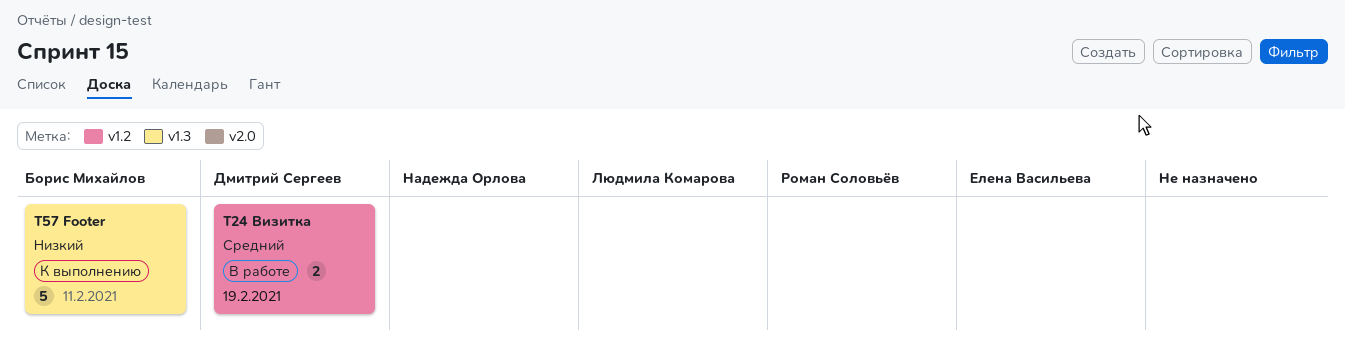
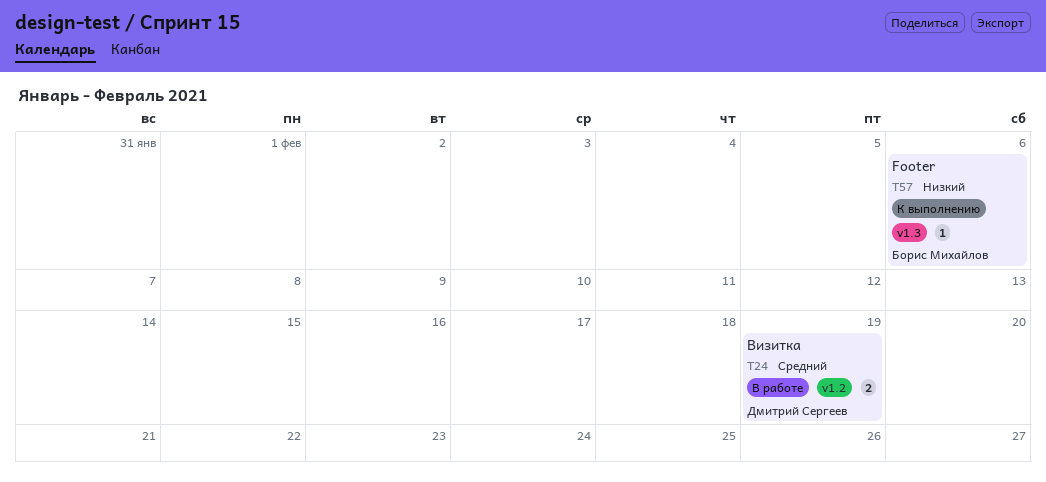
T57, estimate: 5 -> 1
T57, due: Feb 11 -> Feb 6

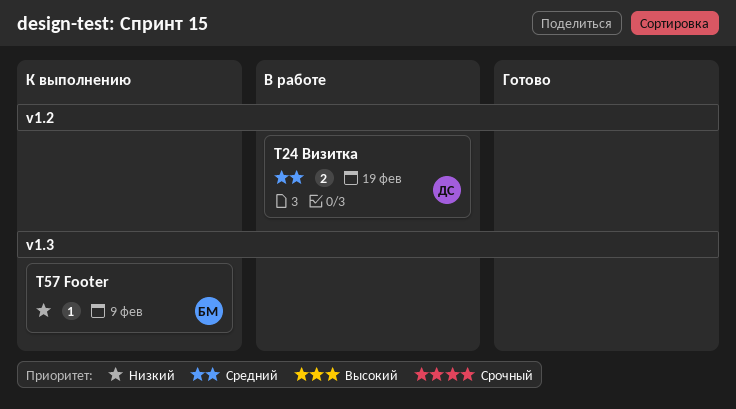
T57, due: Feb 6 -> Feb 9

